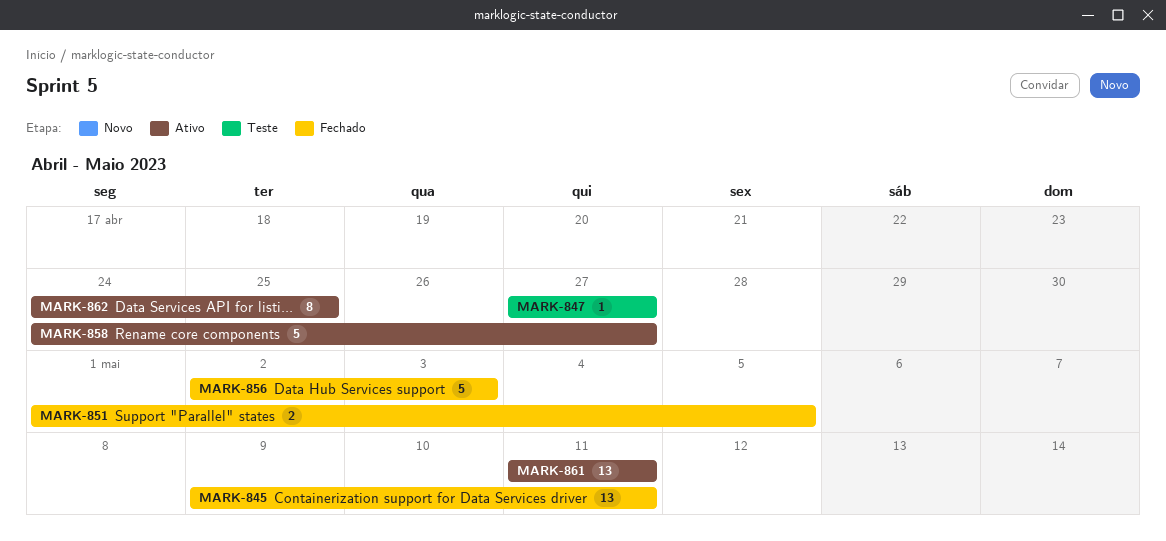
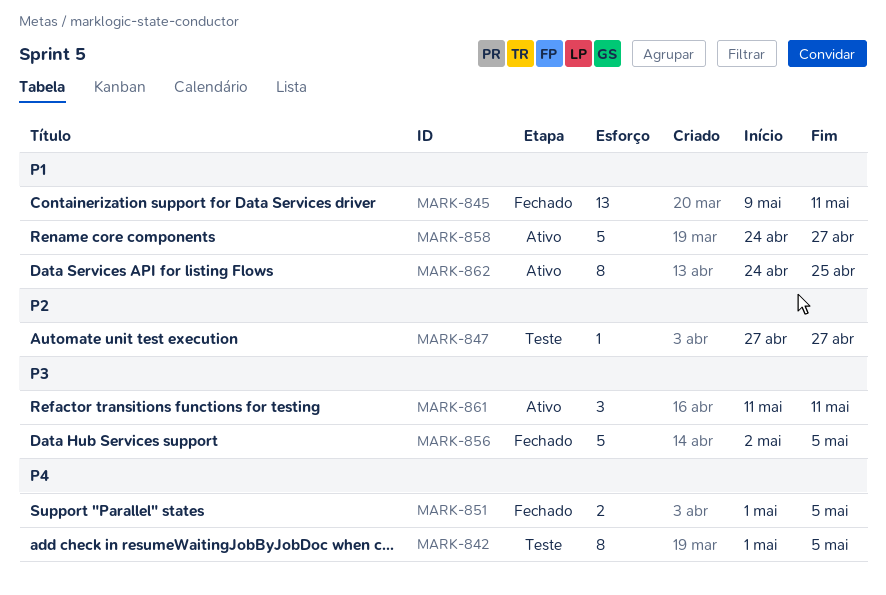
MARK-842: none -> present
MARK-856, due: May 3 -> May 5
MARK-861, estimate: 13 -> 3

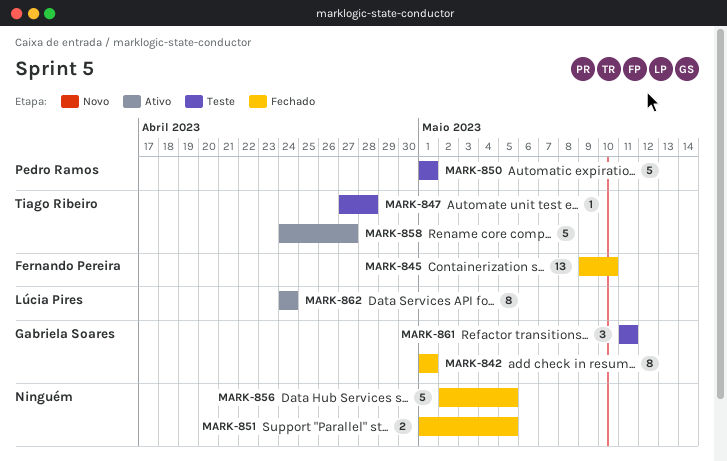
MARK-842, status: Teste -> Fechado
MARK-842, due: May 5 -> May 1
MARK-845, due: May 11 -> May 10
MARK-847, due: Apr 27 -> Apr 28
MARK-850: none -> present
MARK-861, status: Ativo -> Teste
MARK-862, due: Apr 25 -> Apr 24

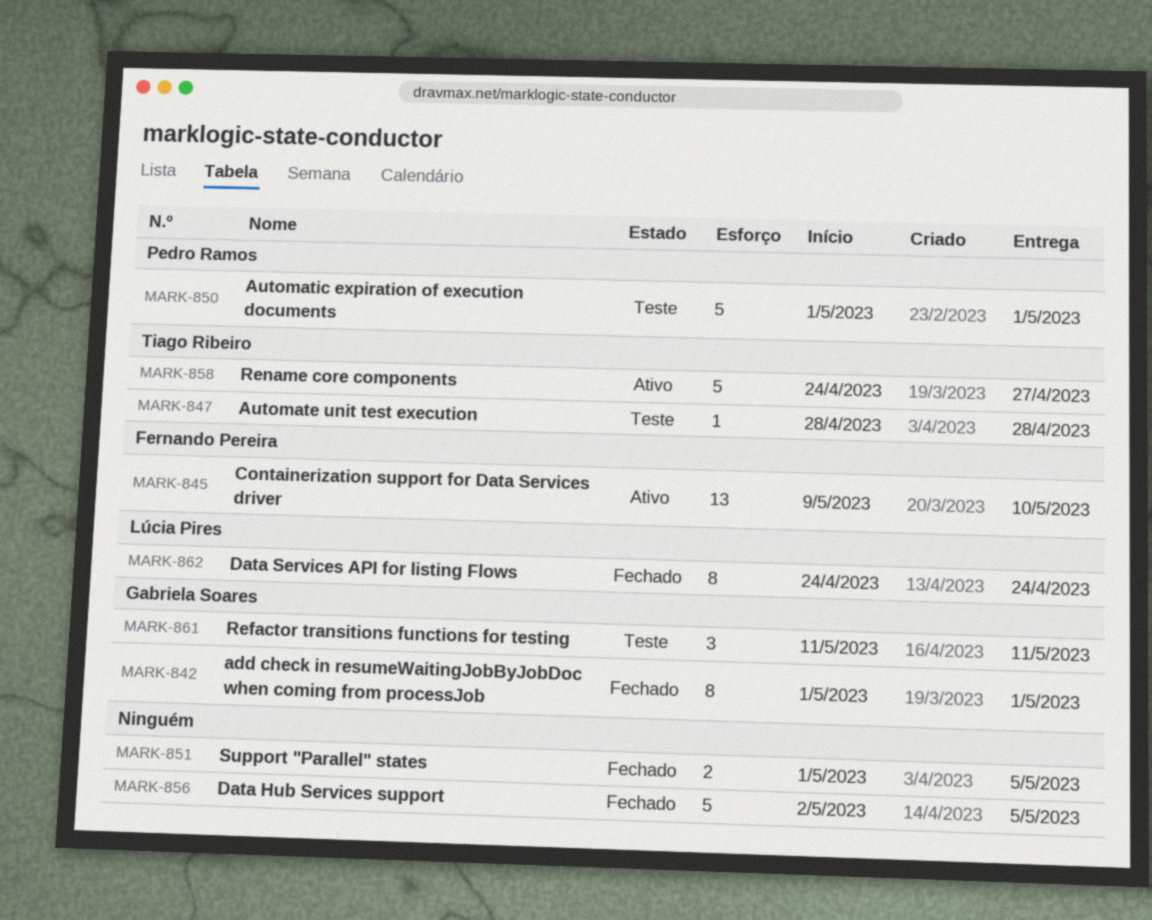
MARK-845, status: Fechado -> Ativo
MARK-847, start: Apr 27 -> Apr 28
MARK-862, status: Ativo -> Fechado

